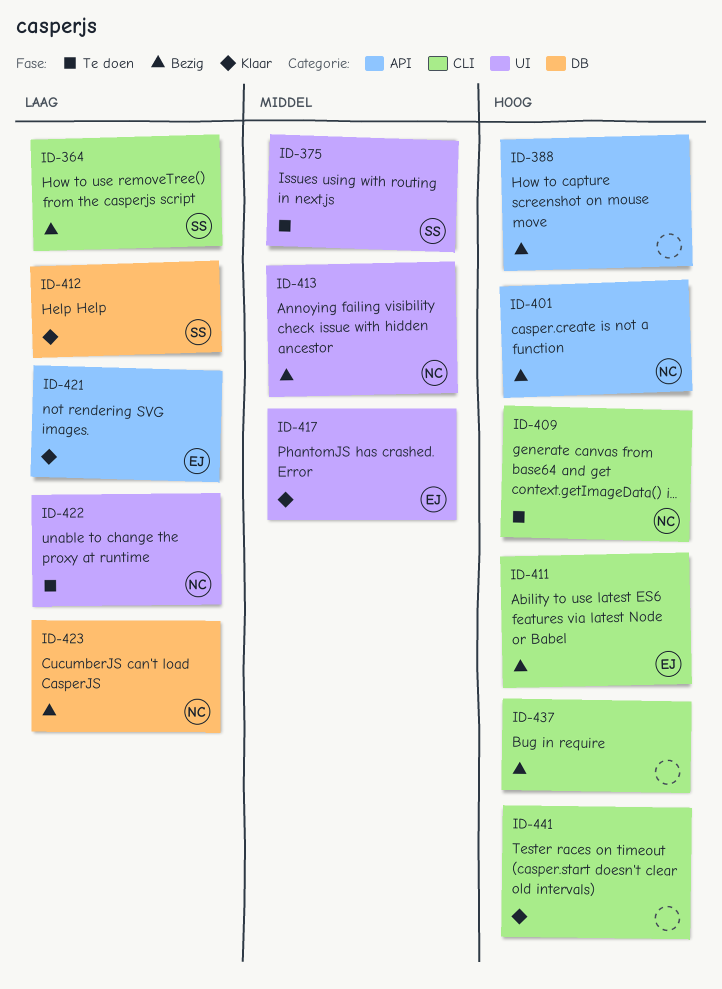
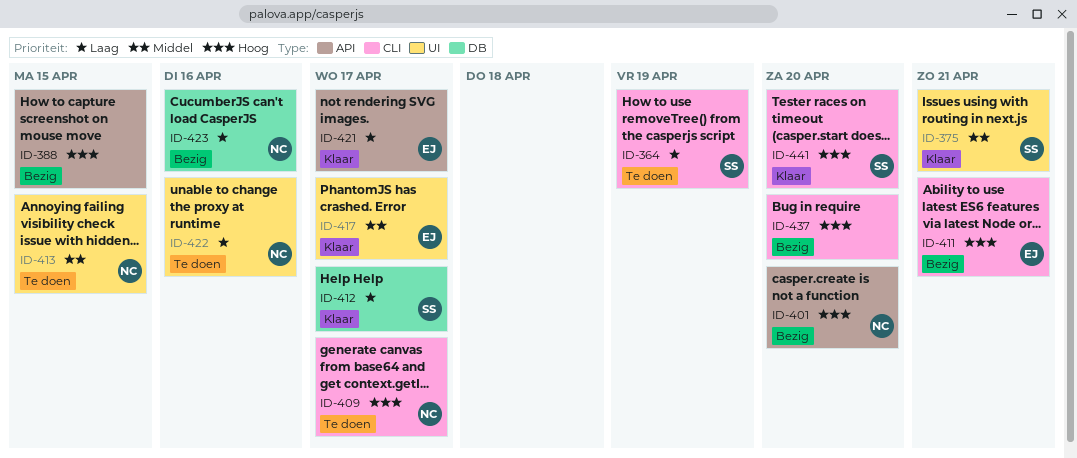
ID-364, status: Bezig -> Te doen
ID-375, status: Te doen -> Klaar
ID-413, status: Bezig -> Te doen
ID-441, owner: none -> SS

